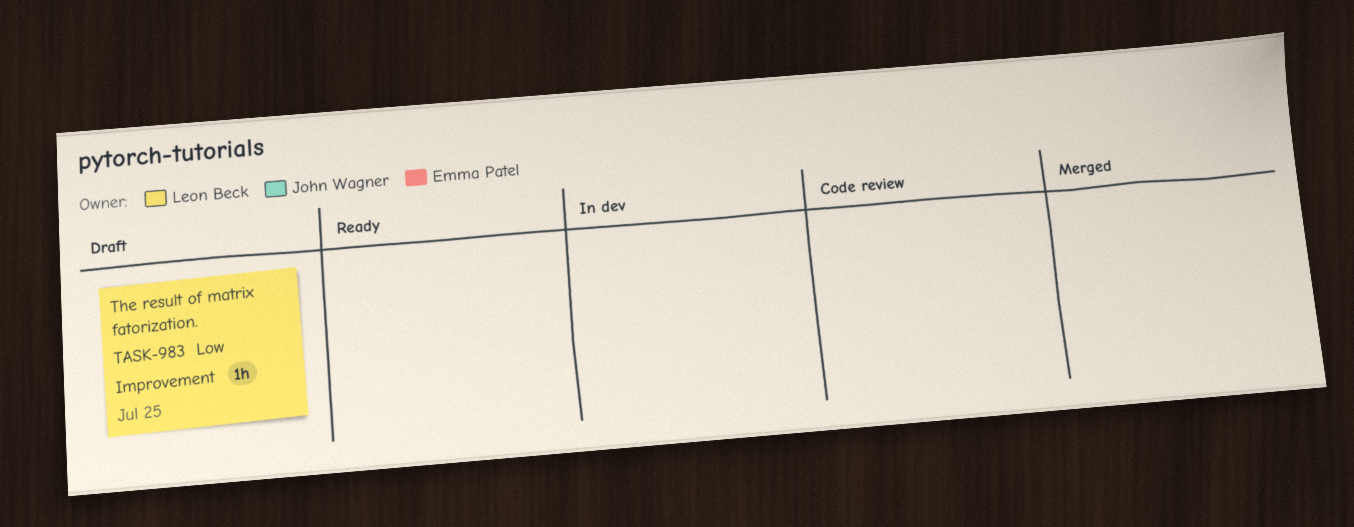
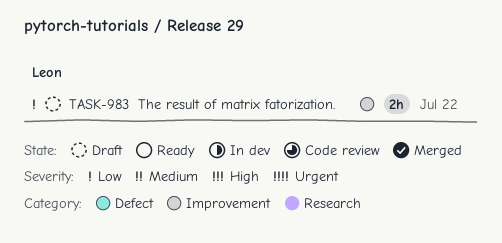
TASK-983, estimate: 1h -> 2h
TASK-983, due: Jul 25 -> Jul 22

